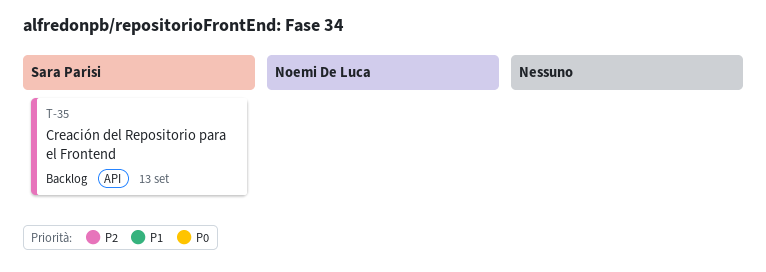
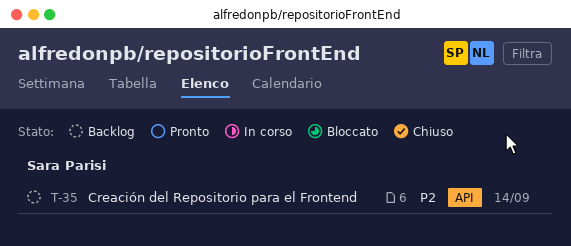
T-35, due: Sep 13 -> Sep 14

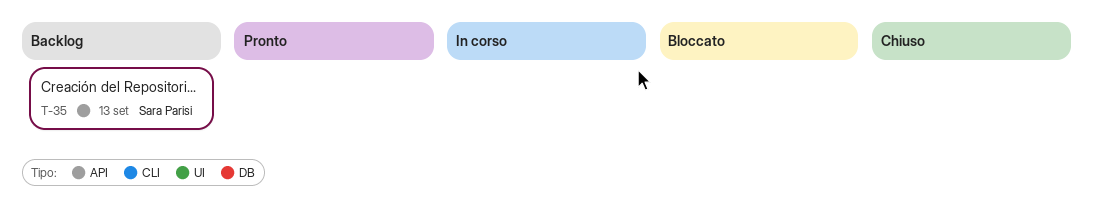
T-35, due: Sep 14 -> Sep 13

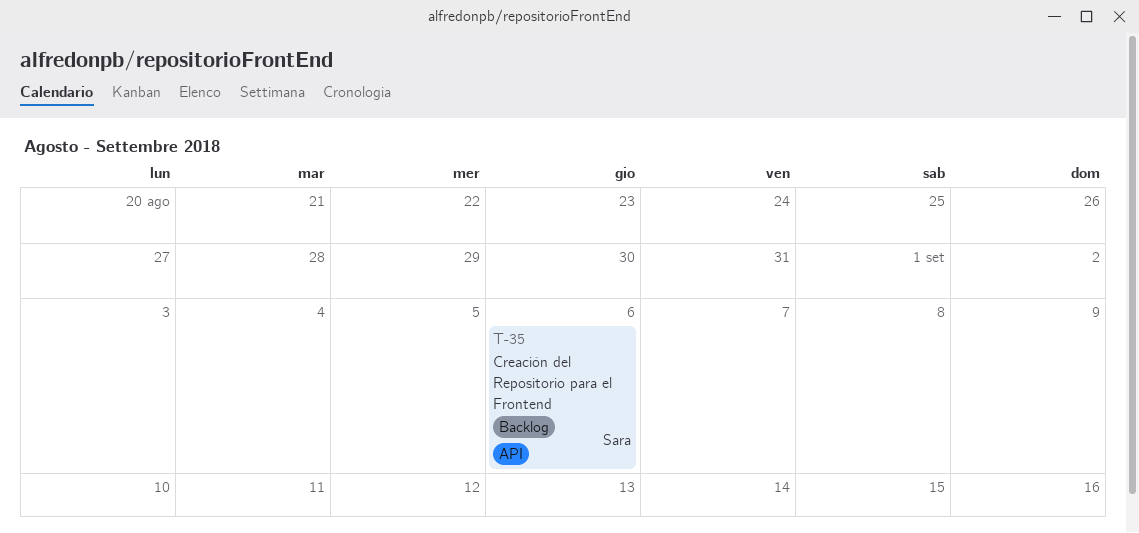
T-35, due: Sep 13 -> Sep 6

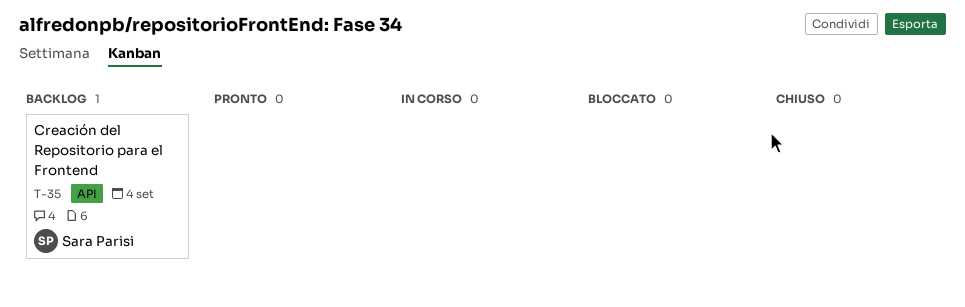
T-35, due: Sep 6 -> Sep 4

